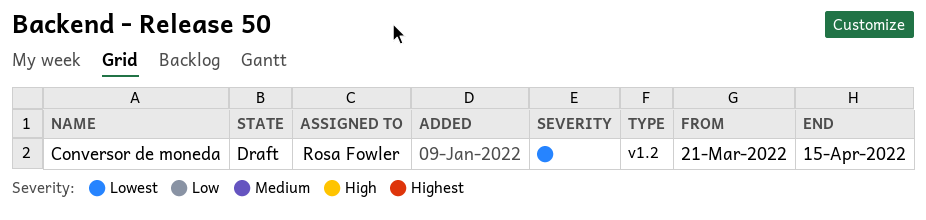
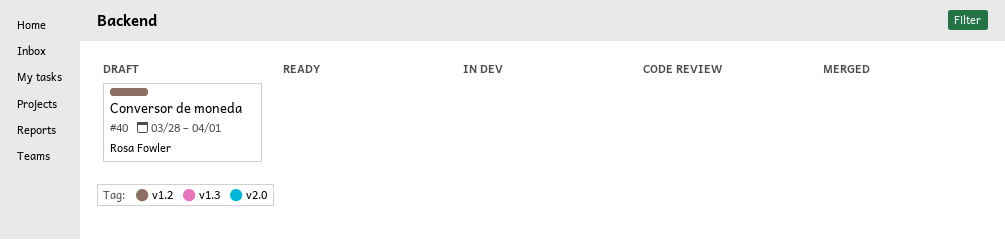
Conversor de moneda, start: Mar 21 -> Mar 28
Conversor de moneda, due: Apr 15 -> Apr 1

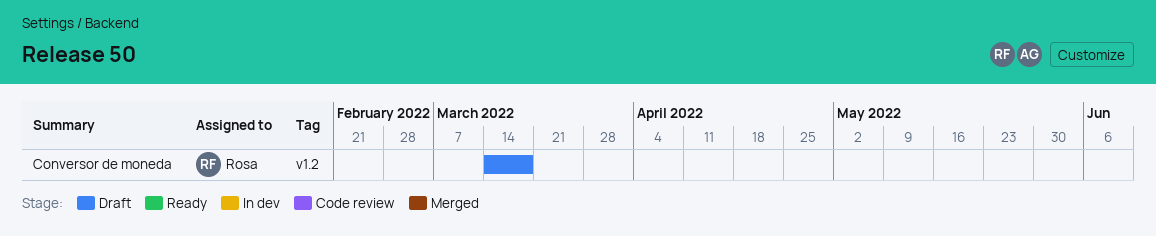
Conversor de moneda, start: Mar 28 -> Mar 14
Conversor de moneda, due: Apr 1 -> Mar 18

